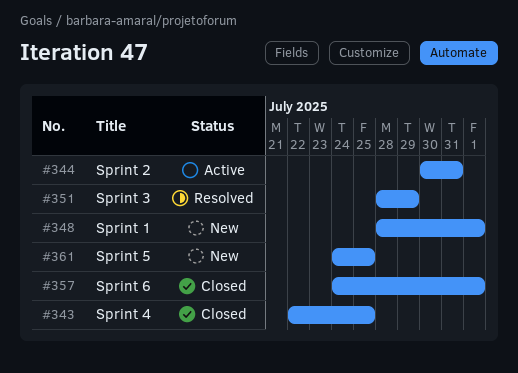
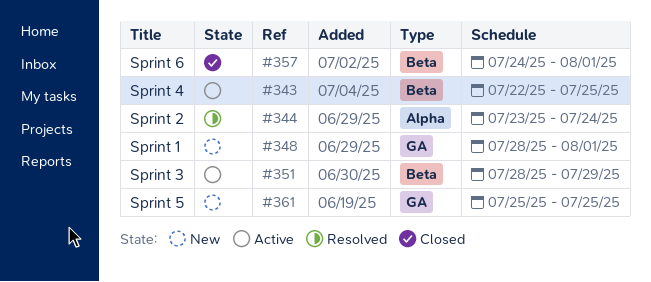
#343, status: Closed -> Active
#344, status: Active -> Resolved
#344, start: Jul 30 -> Jul 23
#344, due: Jul 31 -> Jul 24
#351, status: Resolved -> Active
#361, start: Jul 24 -> Jul 25

